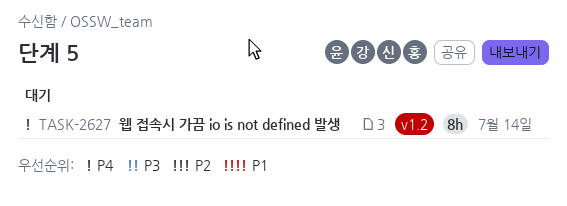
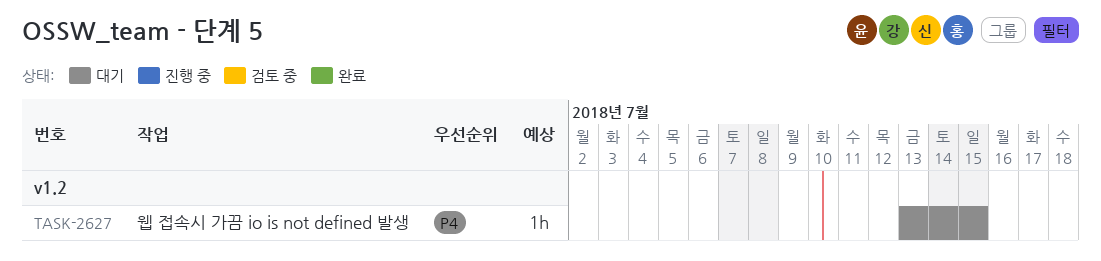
TASK-2627, estimate: 8h -> 1h
TASK-2627, due: Jul 14 -> Jul 15

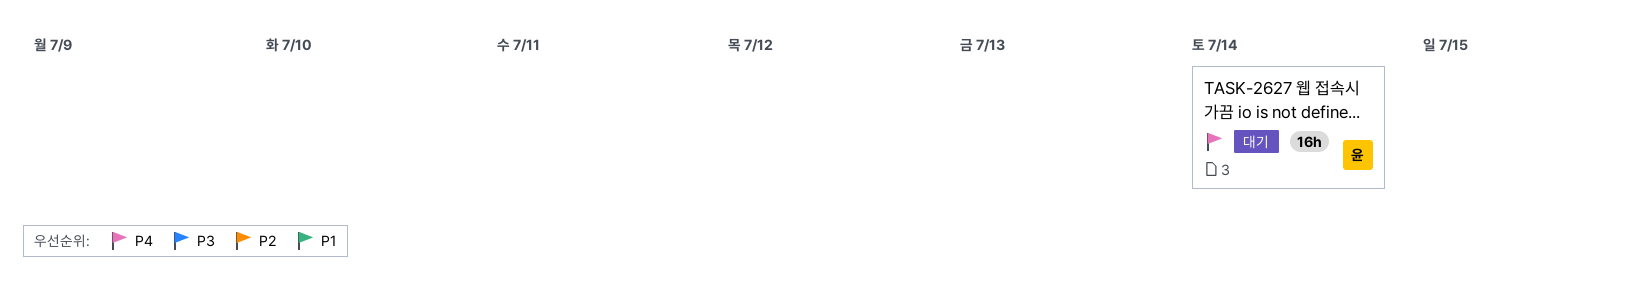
TASK-2627, estimate: 1h -> 16h
TASK-2627, due: Jul 15 -> Jul 14

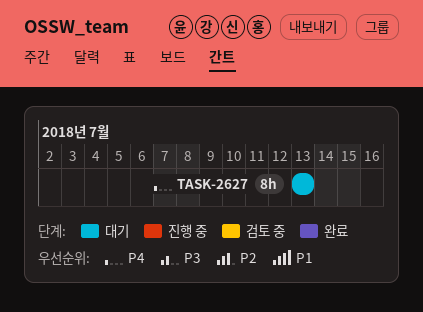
TASK-2627, estimate: 16h -> 8h
TASK-2627, due: Jul 14 -> Jul 13

